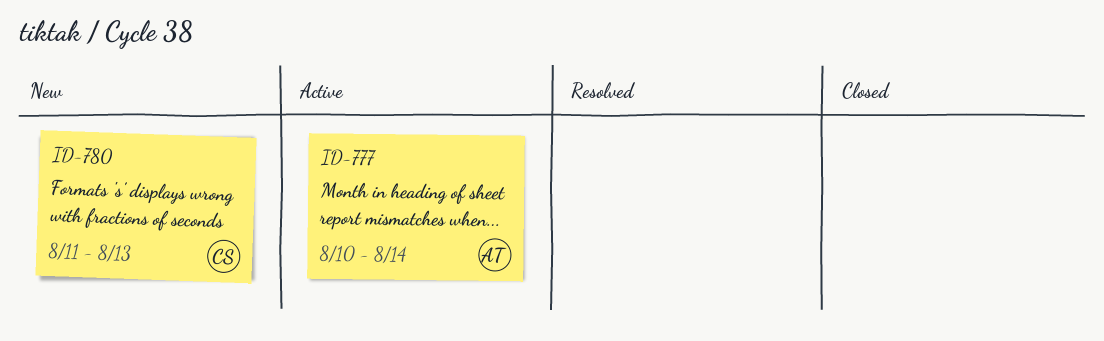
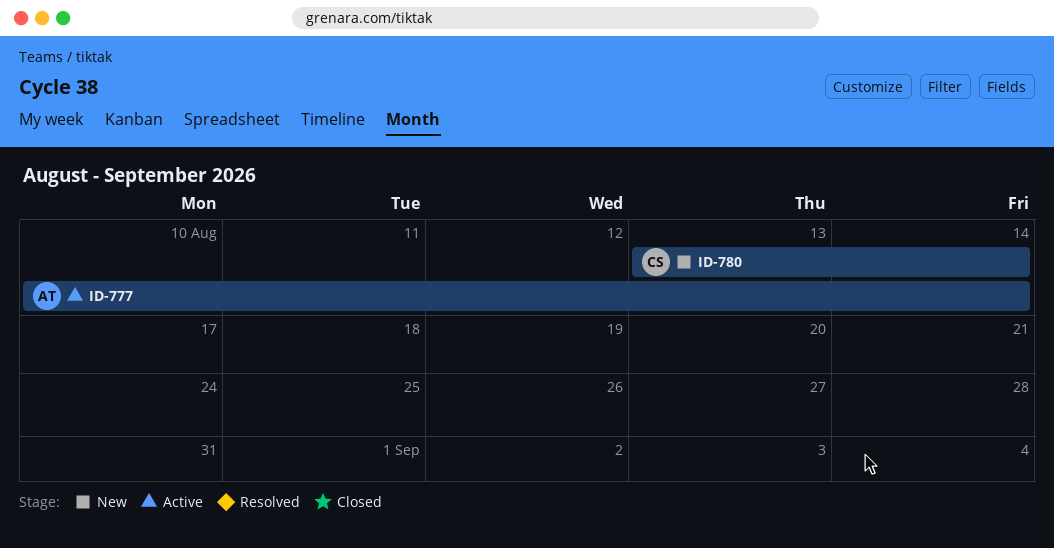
ID-780, start: Aug 11 -> Aug 13
ID-780, due: Aug 13 -> Aug 14

